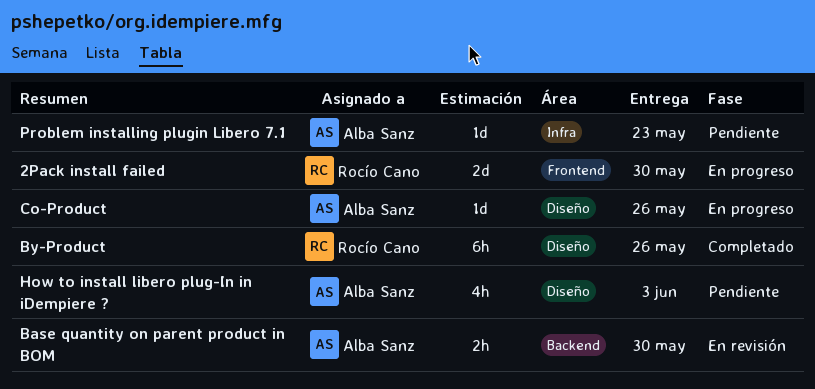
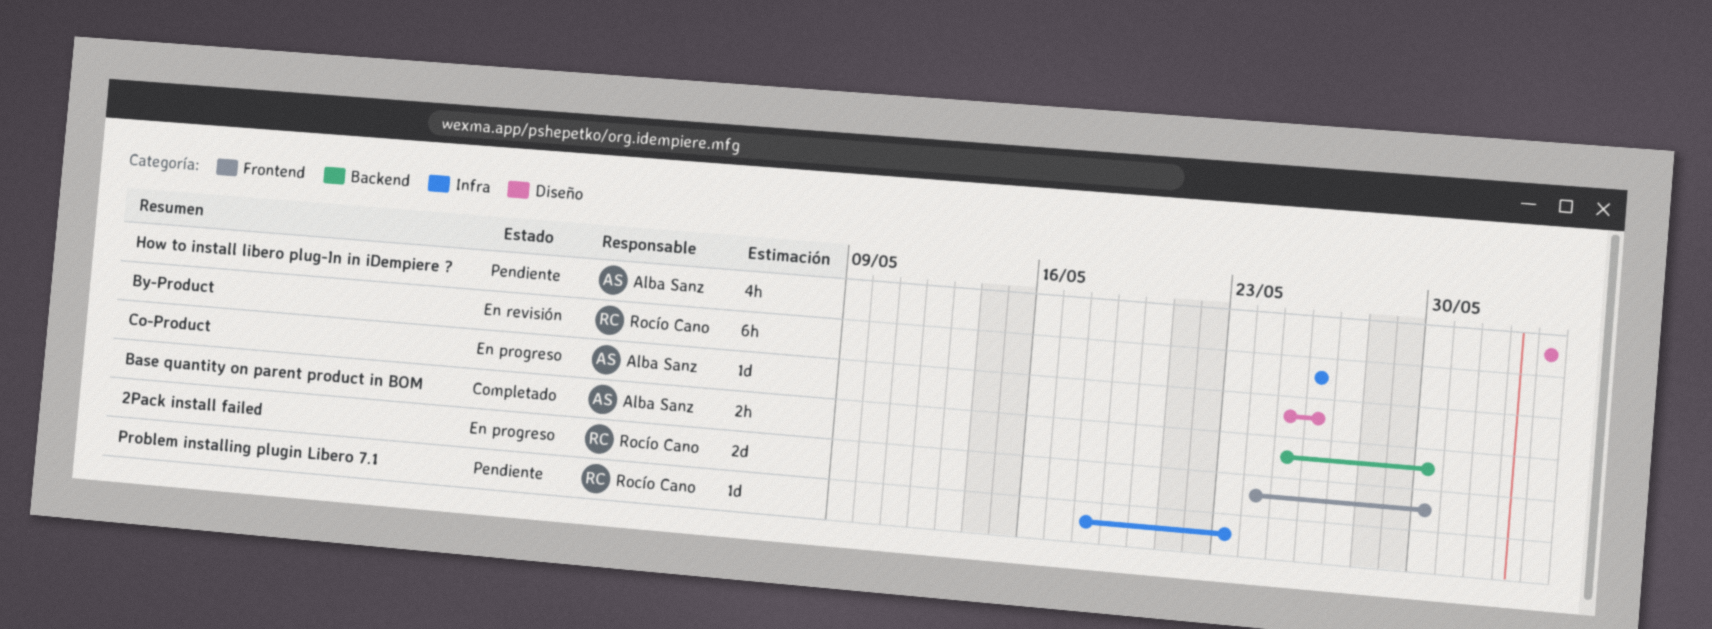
Base quantity on parent product in BOM, status: En revisión -> Completado
By-Product, status: Completado -> En revisión
By-Product, label: Diseño -> Infra
Problem installing plugin Libero 7.1, owner: Alba Sanz -> Rocío Cano

